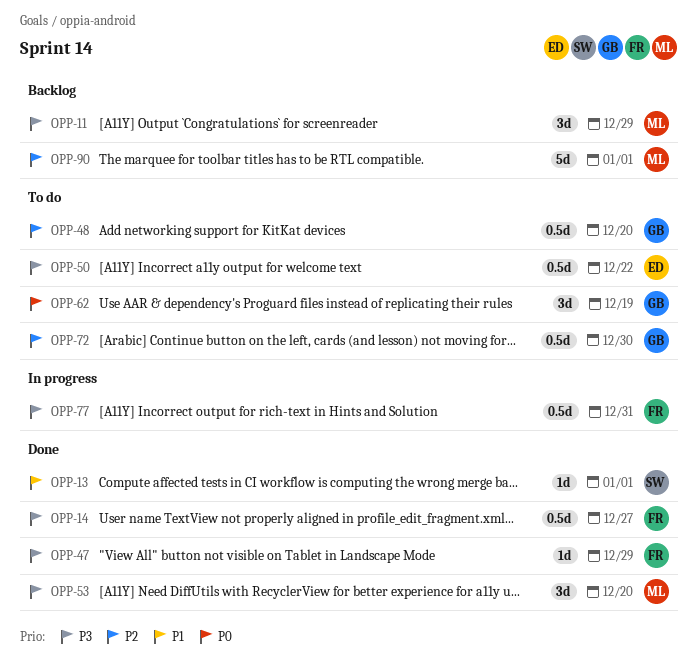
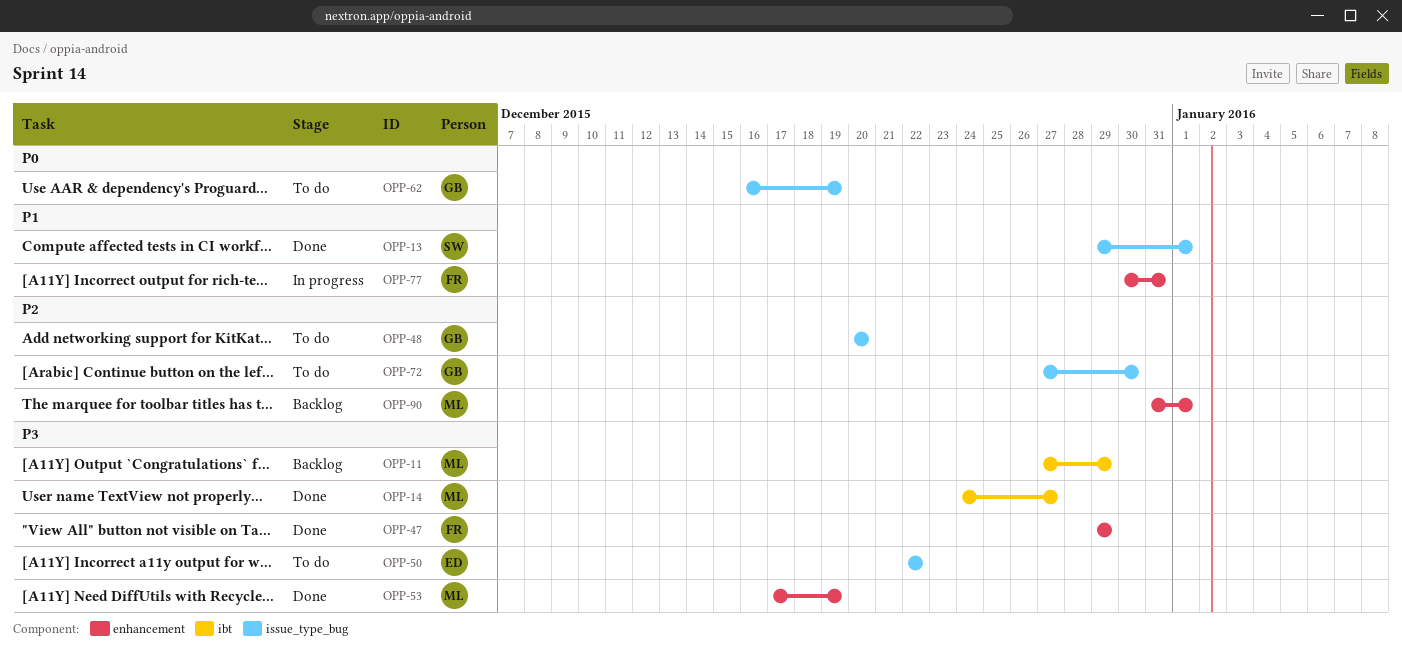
OPP-14, owner: FR -> ML
OPP-53, due: Dec 20 -> Dec 19
OPP-77, priority: P3 -> P1

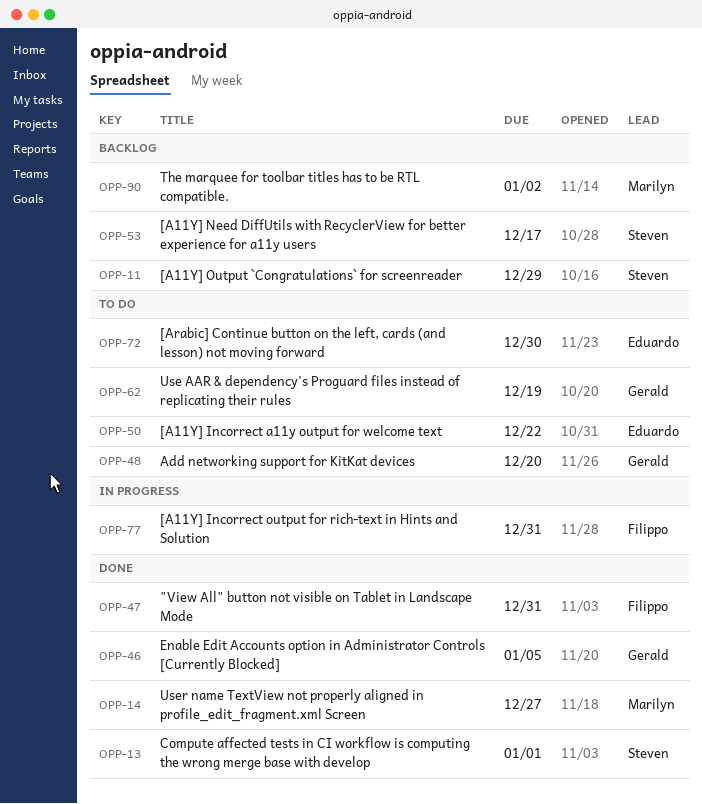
OPP-11, owner: Marilyn -> Steven
OPP-46: none -> present
OPP-47, due: Dec 29 -> Dec 31
OPP-53, status: Done -> Backlog
OPP-53, owner: Marilyn -> Steven
OPP-53, due: Dec 19 -> Dec 17
OPP-72, owner: Gerald -> Eduardo
OPP-90, due: Jan 1 -> Jan 2

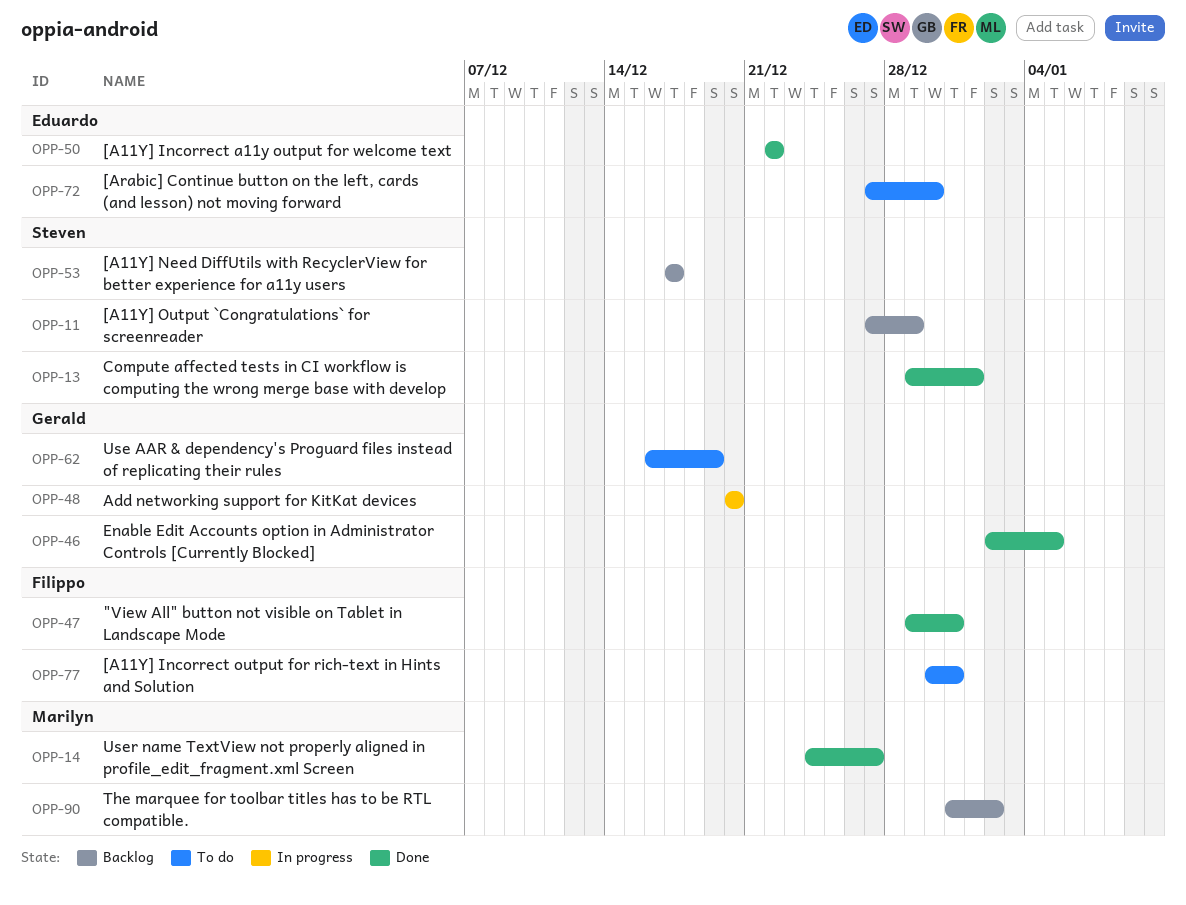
OPP-48, status: To do -> In progress
OPP-50, status: To do -> Done
OPP-77, status: In progress -> To do

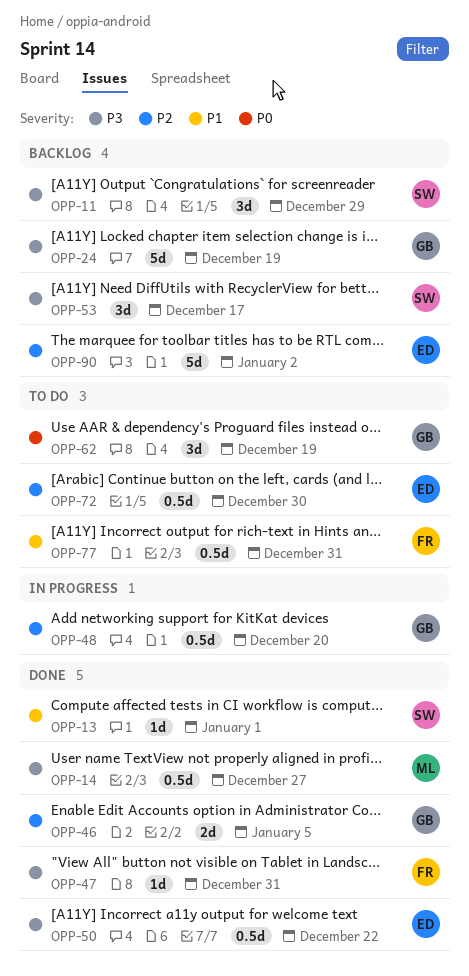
OPP-24: none -> present
OPP-90, owner: Marilyn -> Eduardo

